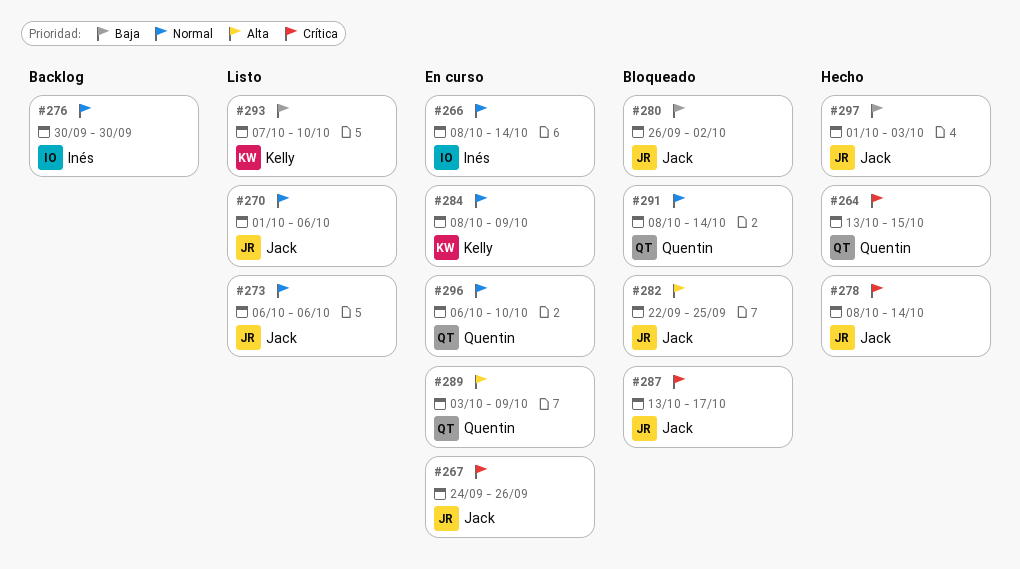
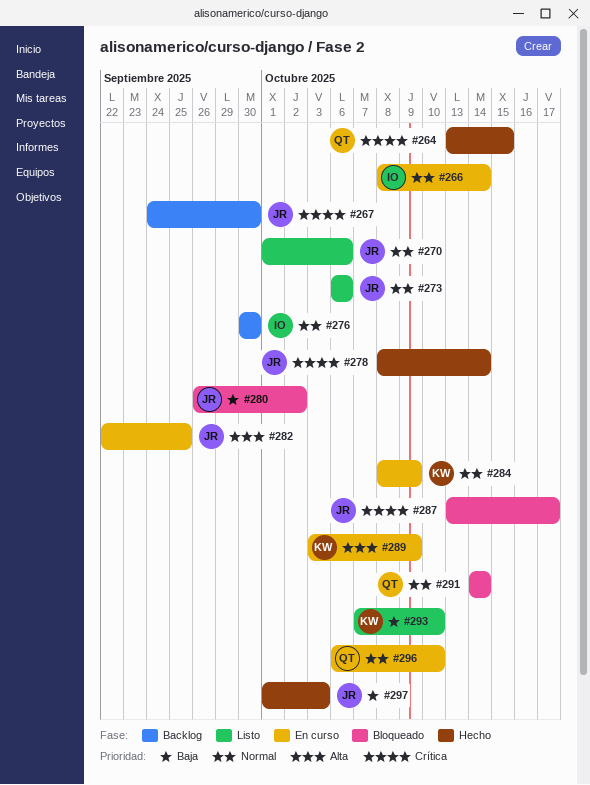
#267, status: En curso -> Backlog
#267, due: Sep 26 -> Sep 30
#282, status: Bloqueado -> En curso
#289, owner: Quentin -> Kelly
#291, start: Oct 8 -> Oct 14

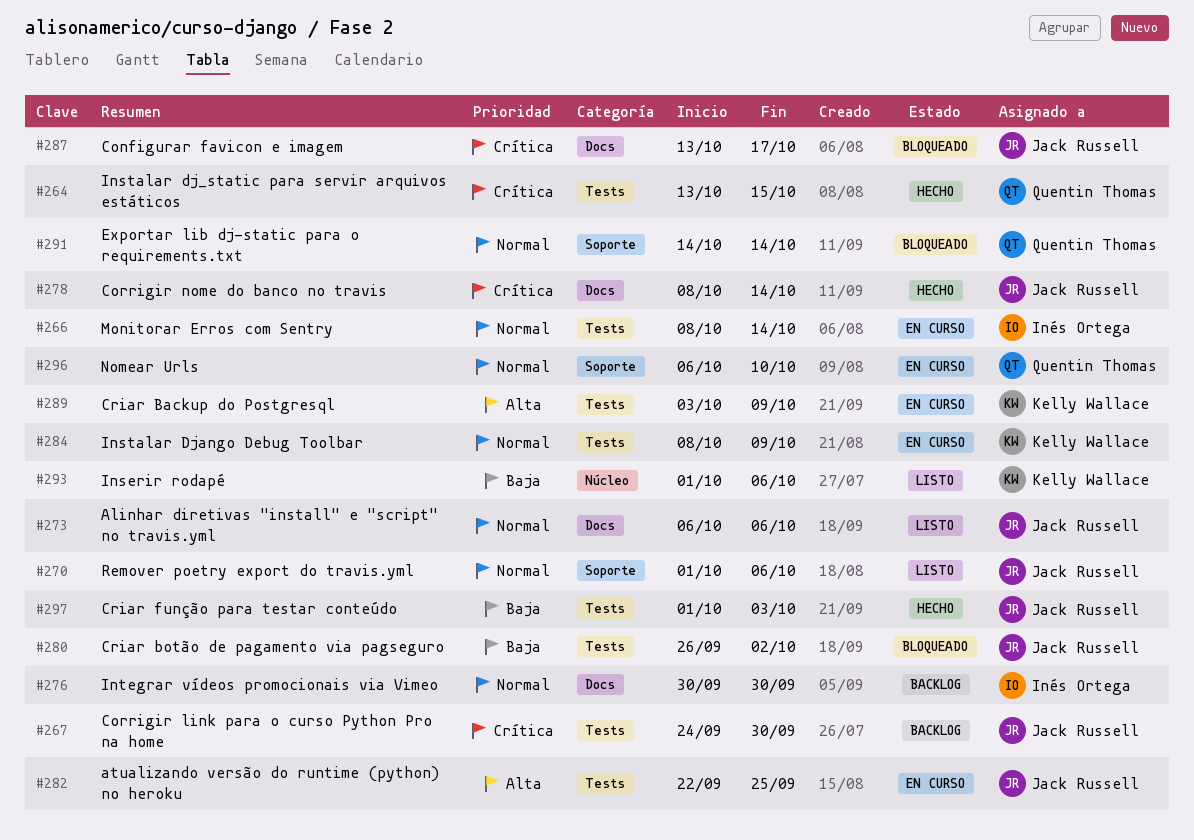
#293, start: Oct 7 -> Oct 1
#293, due: Oct 10 -> Oct 6

